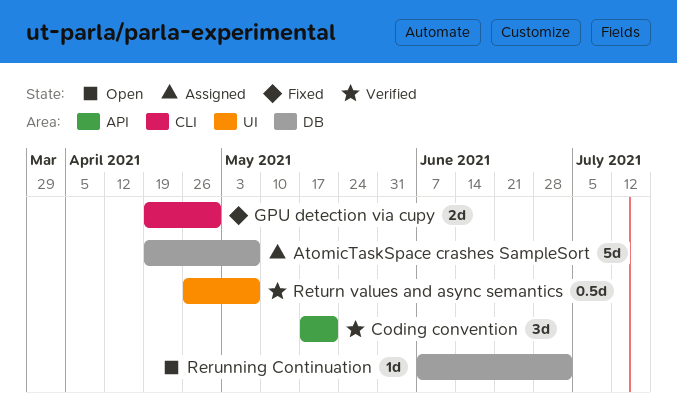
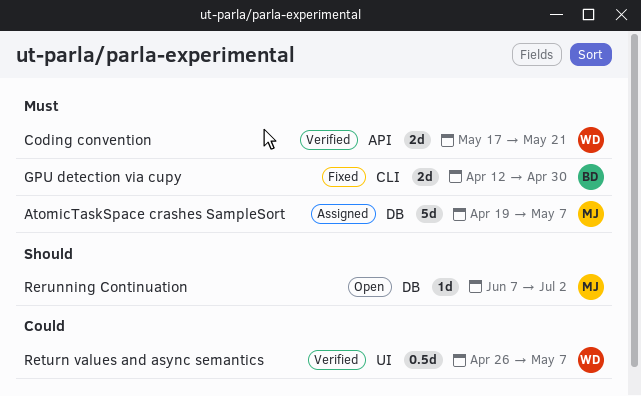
Coding convention, estimate: 3d -> 2d
GPU detection via cupy, start: Apr 19 -> Apr 12

